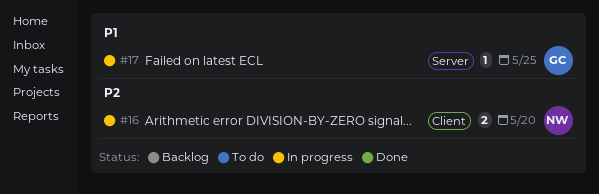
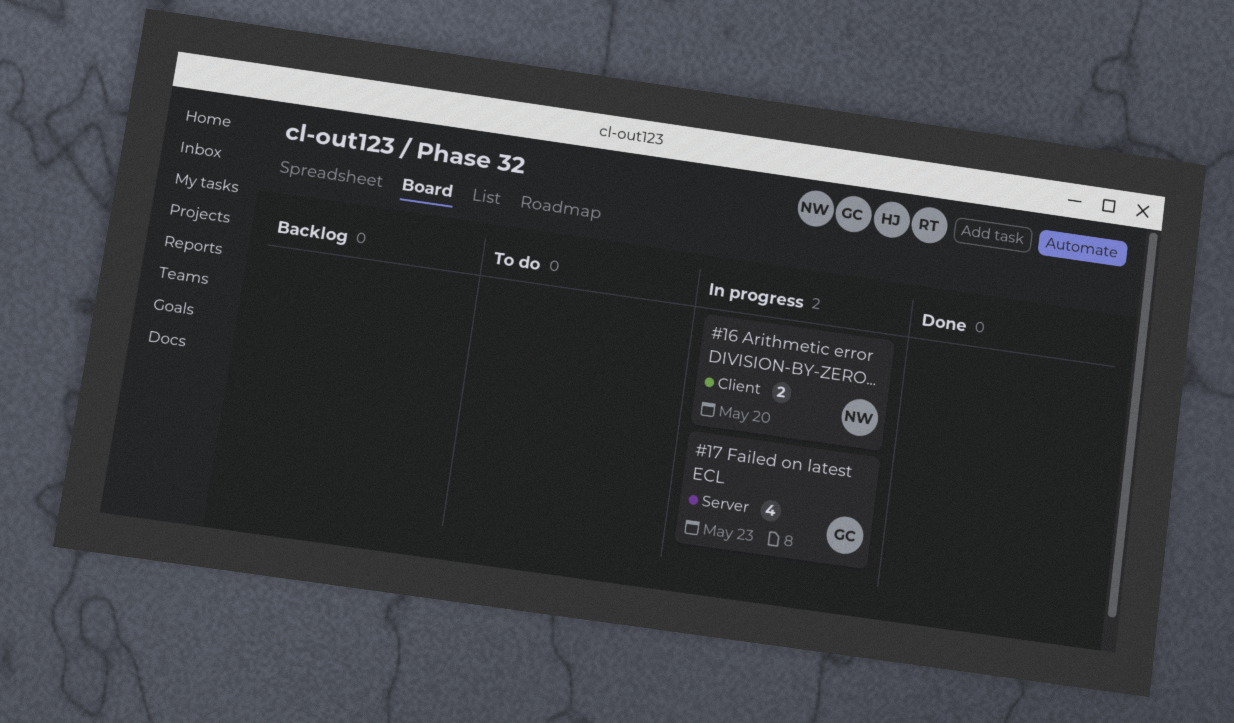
#17, estimate: 1 -> 4
#17, due: May 25 -> May 23

